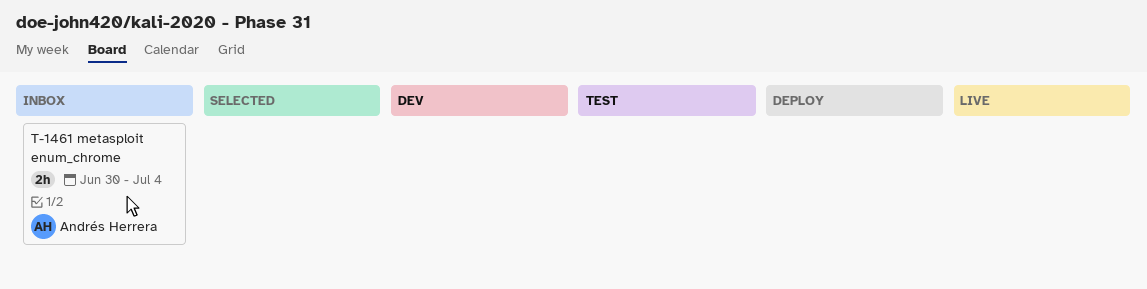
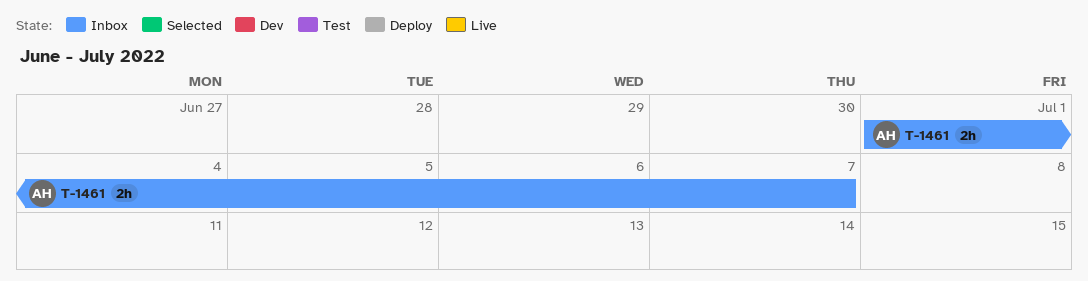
T-1461, start: Jun 30 -> Jul 1
T-1461, due: Jul 4 -> Jul 7

